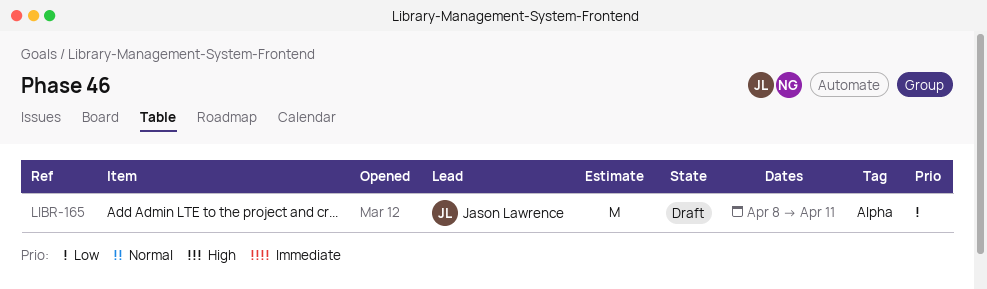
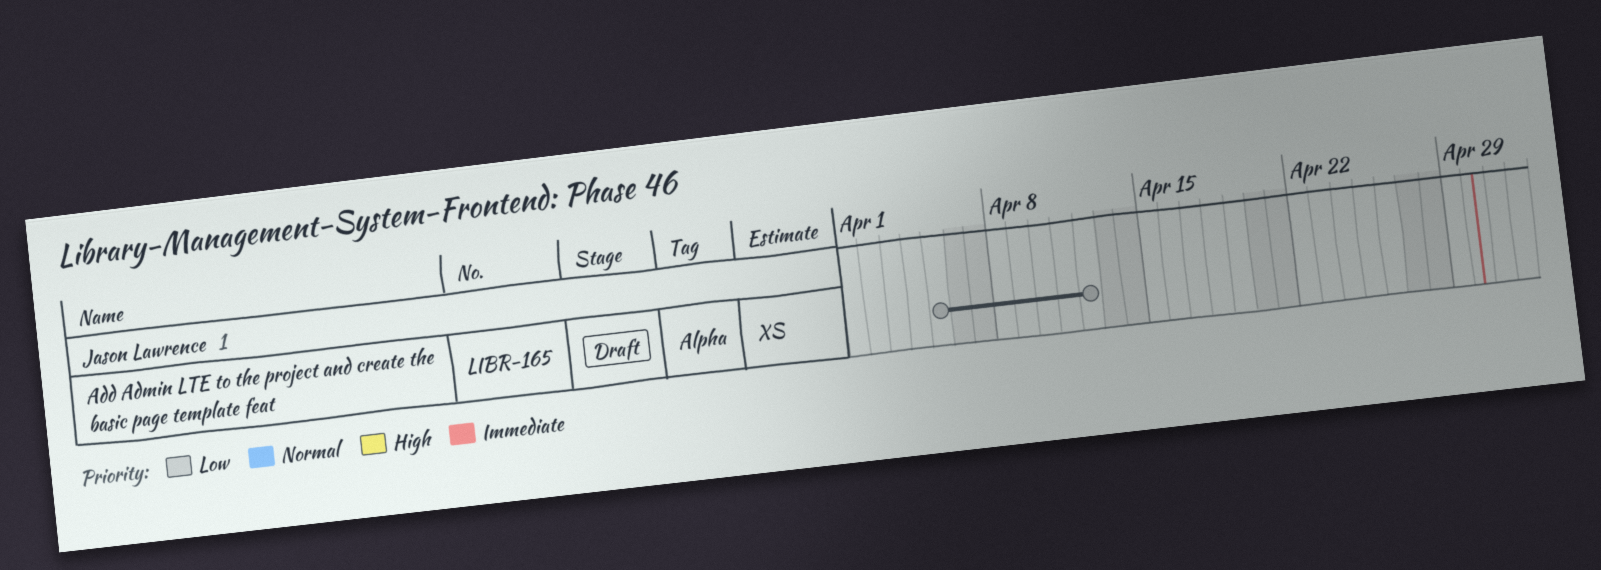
LIBR-165, estimate: M -> XS
LIBR-165, start: Apr 8 -> Apr 5
LIBR-165, due: Apr 11 -> Apr 12

